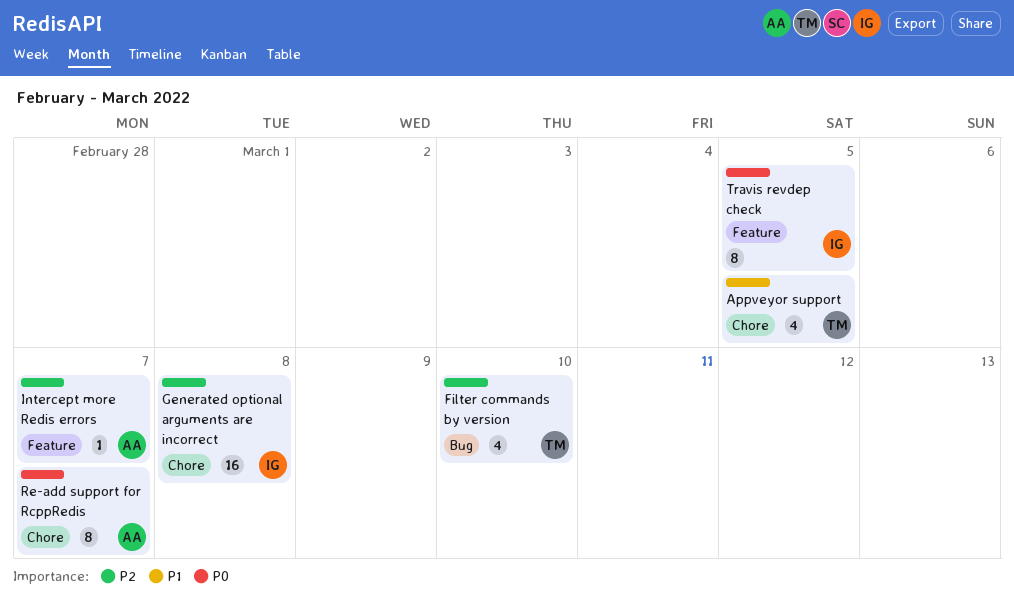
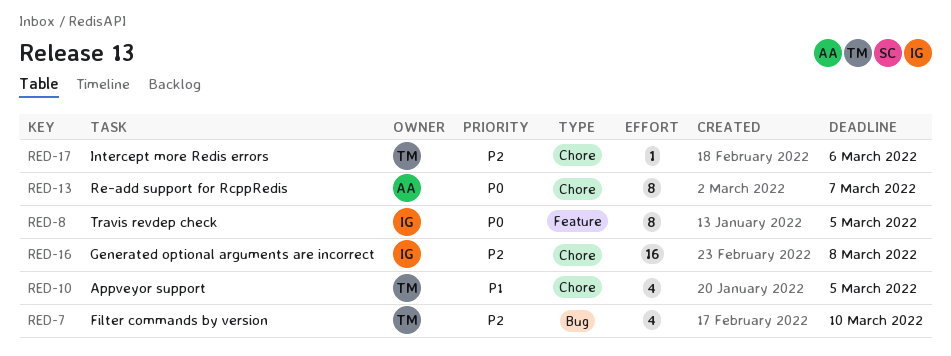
Intercept more Redis errors, owner: AA -> TM
Intercept more Redis errors, label: Feature -> Chore
Intercept more Redis errors, due: Mar 7 -> Mar 6

